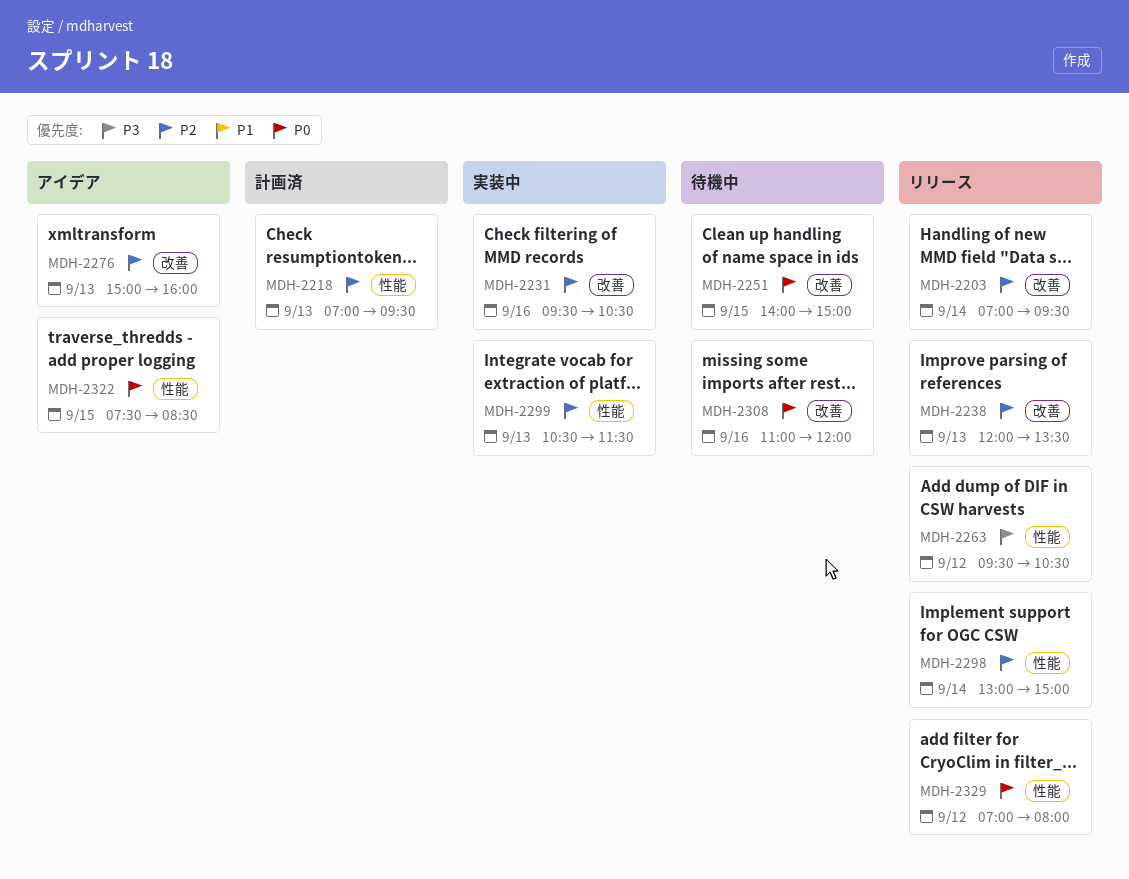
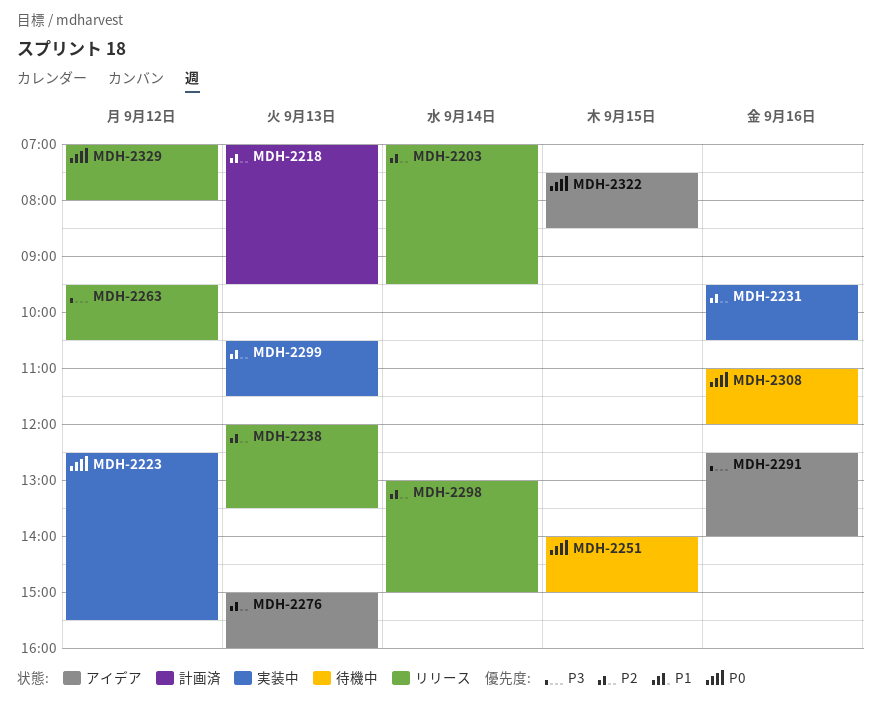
MDH-2223: none -> present
MDH-2291: none -> present

